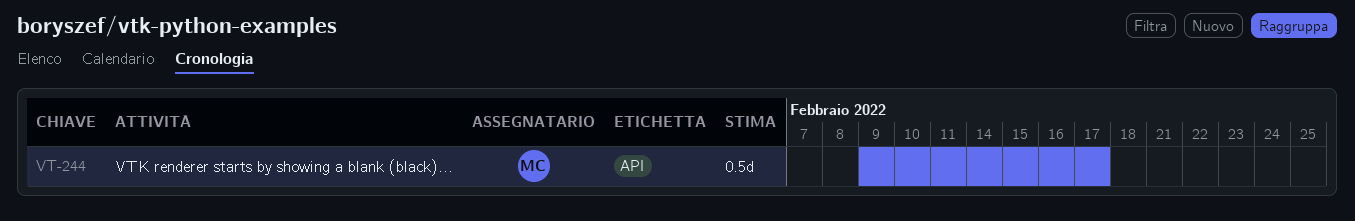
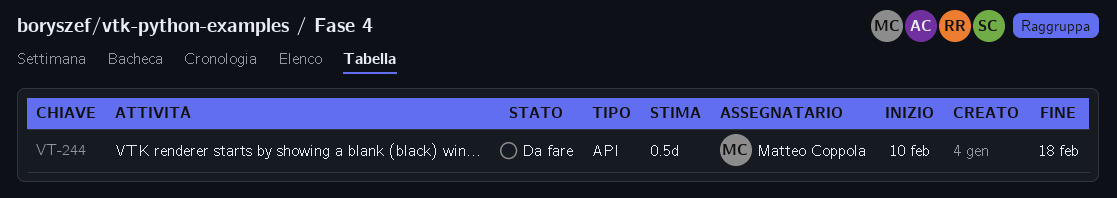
VT-244, start: Feb 9 -> Feb 10
VT-244, due: Feb 17 -> Feb 18

